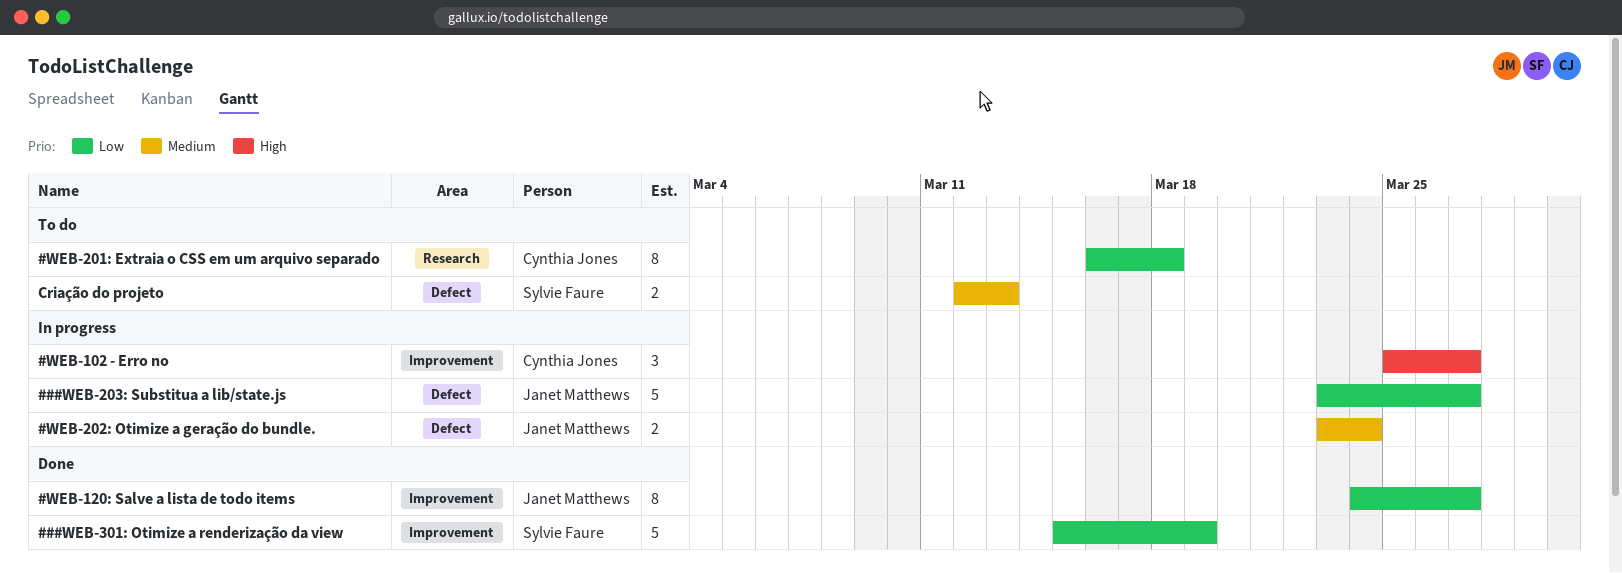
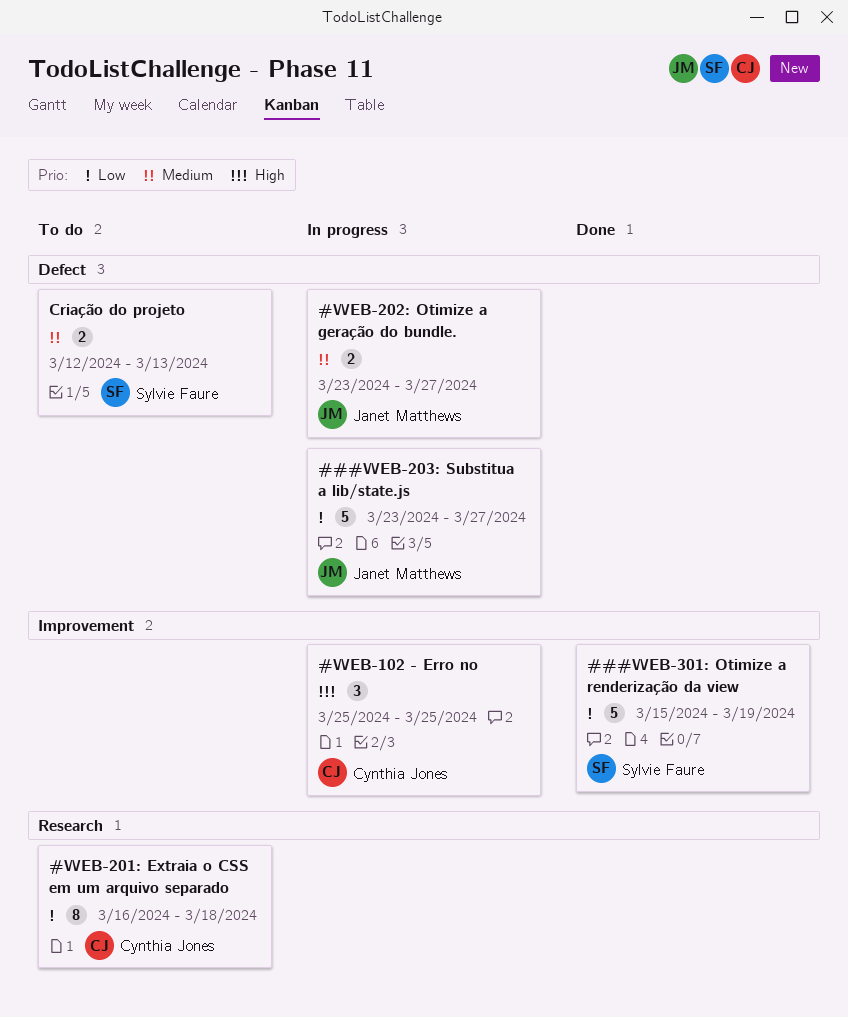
#WEB-102 - Erro no, due: Mar 27 -> Mar 25
#WEB-120: Salve a lista de todo items: present -> none
#WEB-202: Otimize a geração do bundle., due: Mar 24 -> Mar 27

